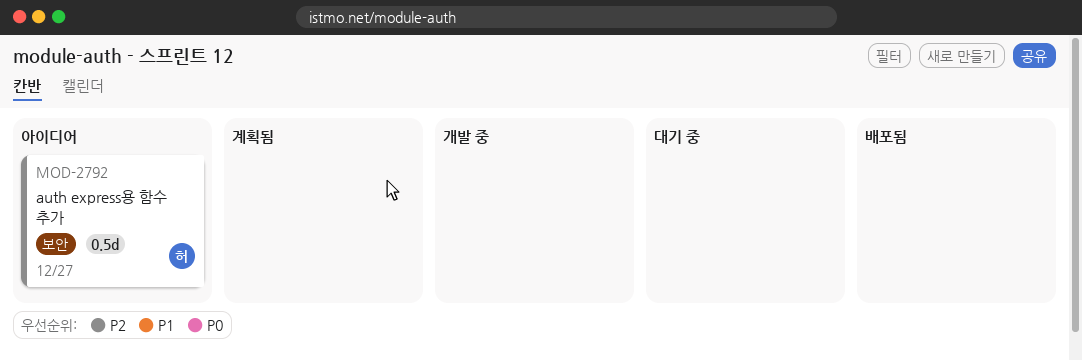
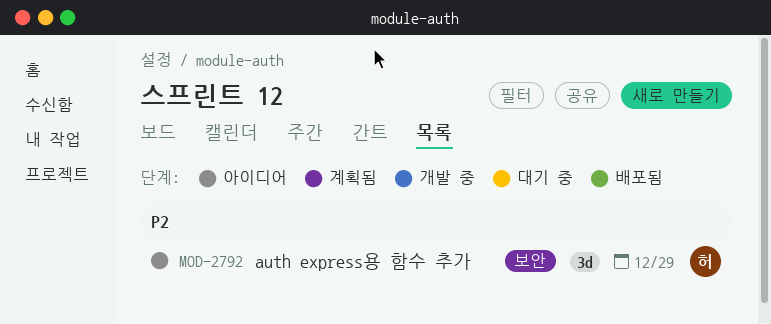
MOD-2792, estimate: 0.5d -> 3d
MOD-2792, due: Dec 27 -> Dec 29

